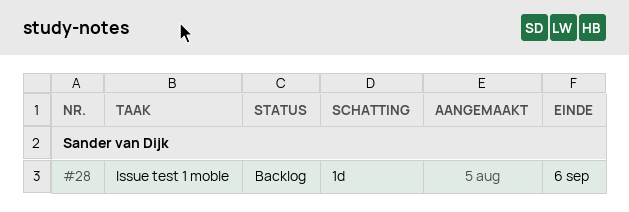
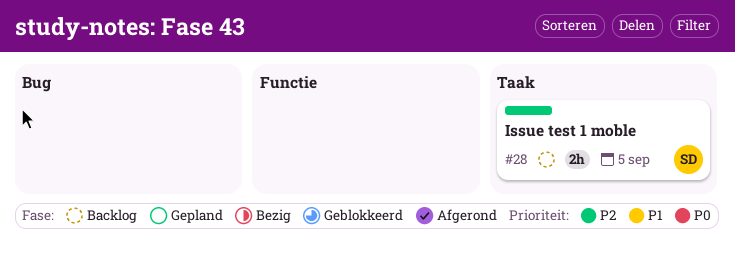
#28, estimate: 1d -> 2h
#28, due: Sep 6 -> Sep 5

